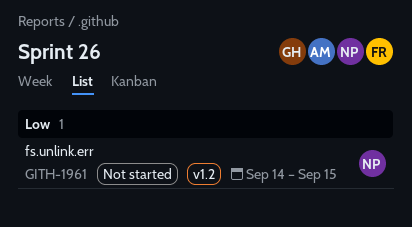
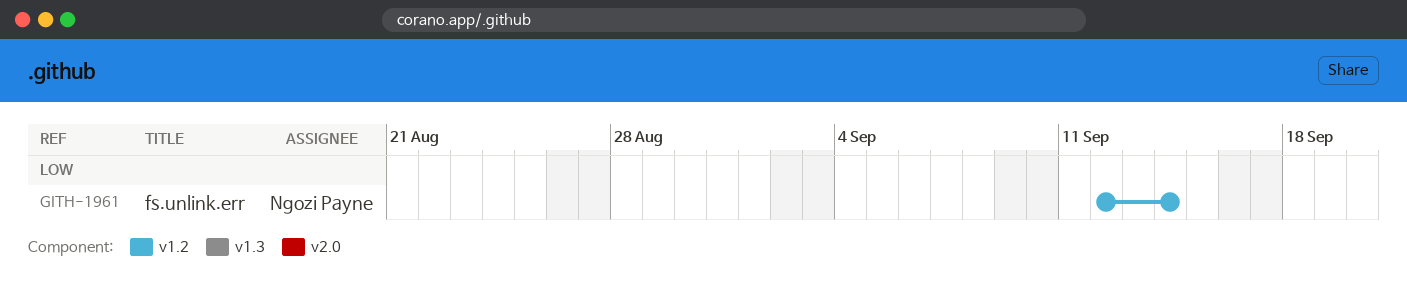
GITH-1961, start: Sep 14 -> Sep 12
GITH-1961, due: Sep 15 -> Sep 14

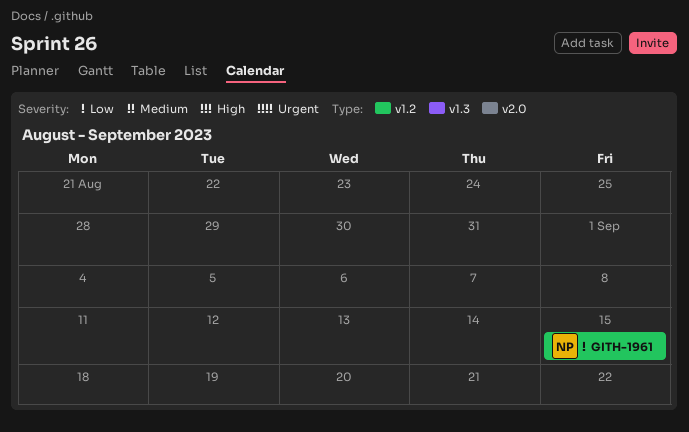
GITH-1961, start: Sep 12 -> Sep 15
GITH-1961, due: Sep 14 -> Sep 15

